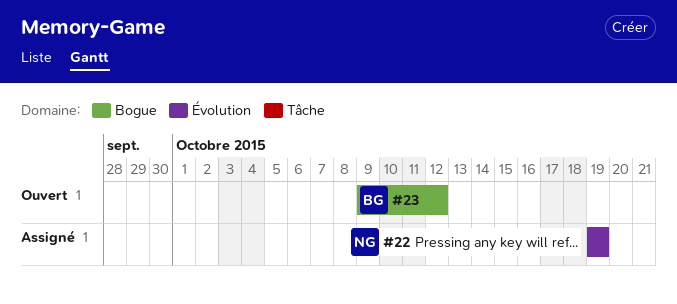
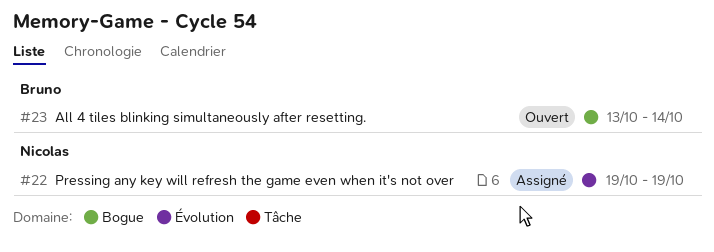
#23, start: Oct 9 -> Oct 13
#23, due: Oct 12 -> Oct 14

